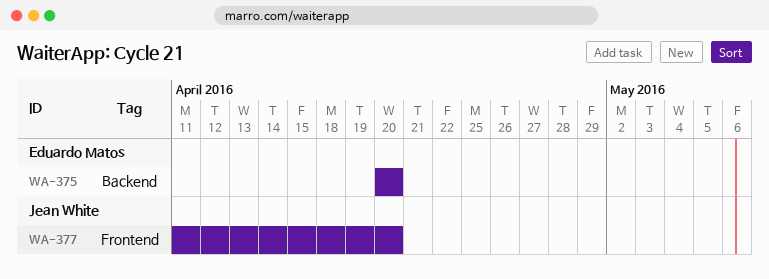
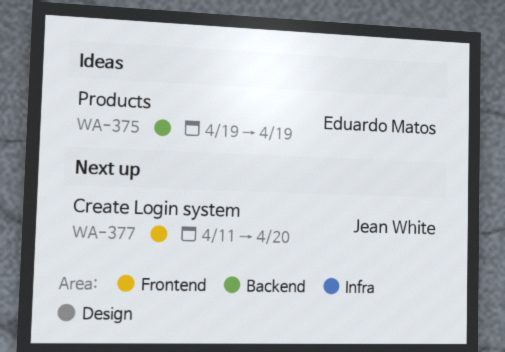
WA-375, start: Apr 20 -> Apr 19
WA-375, due: Apr 20 -> Apr 19

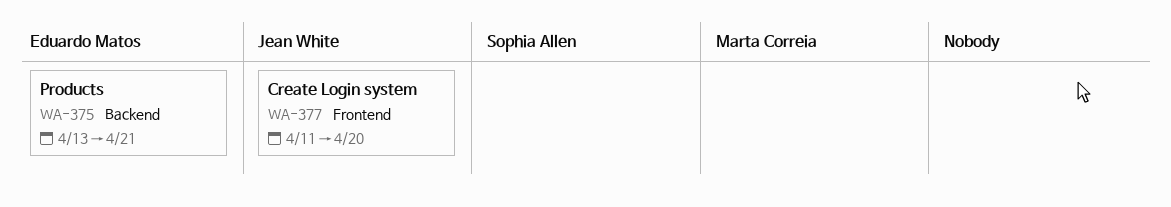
WA-375, start: Apr 19 -> Apr 13
WA-375, due: Apr 19 -> Apr 21

